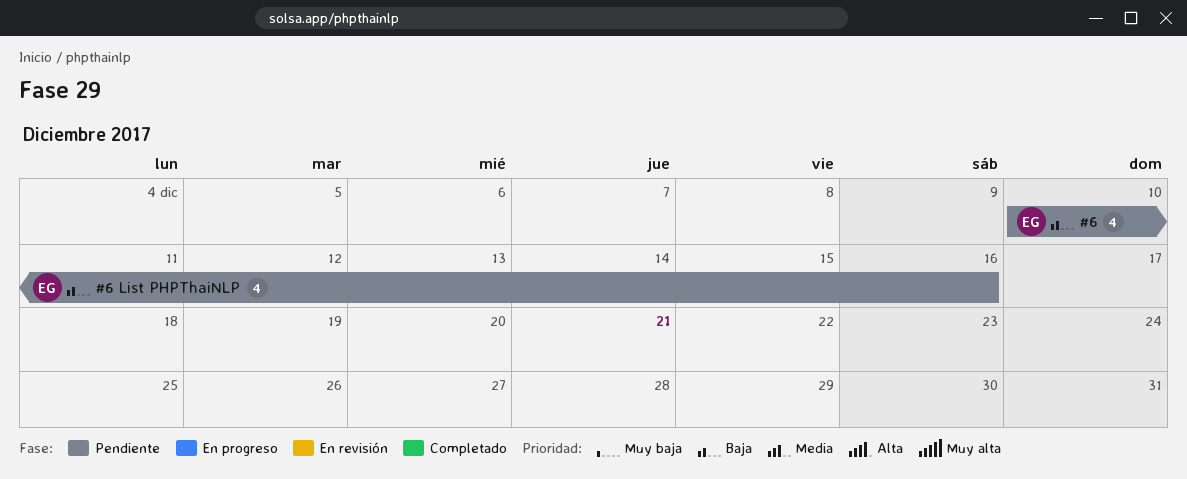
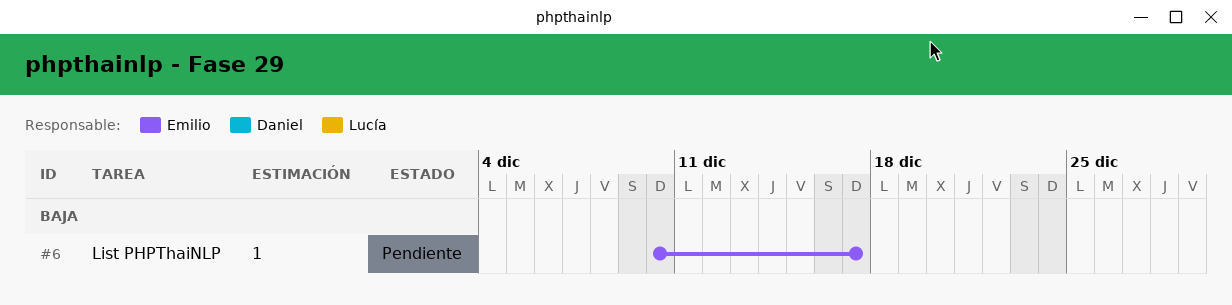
#6, estimate: 4 -> 1
#6, due: Dec 16 -> Dec 17

